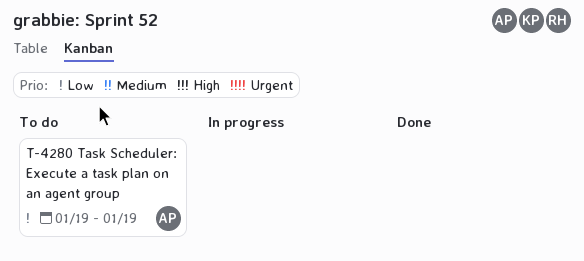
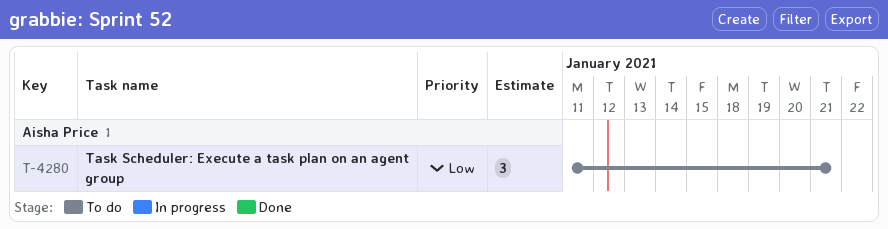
T-4280, start: Jan 19 -> Jan 11
T-4280, due: Jan 19 -> Jan 21

